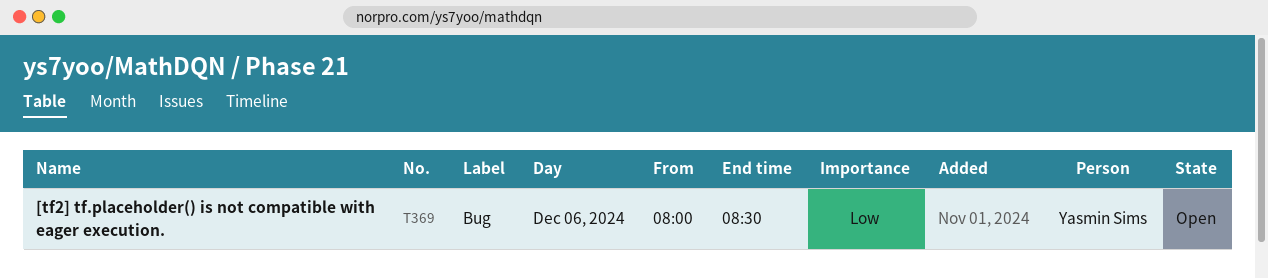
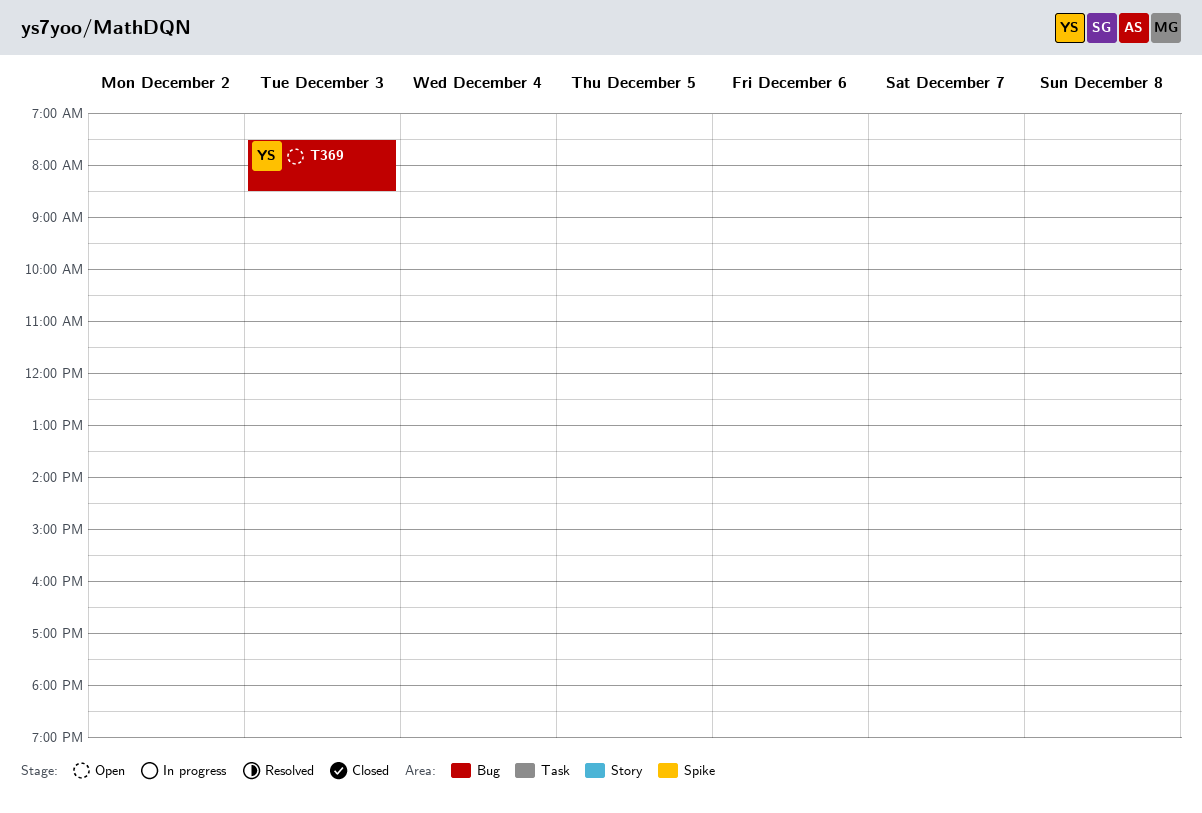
T369, day: Dec 6 -> Dec 3
T369, begins: 08:00 -> 07:30

